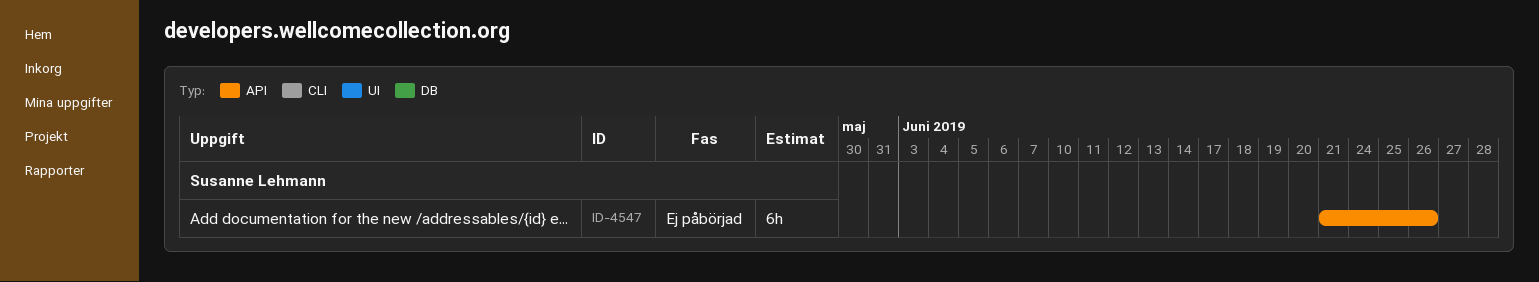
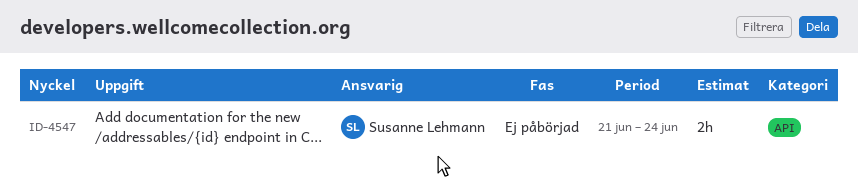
ID-4547, estimate: 6h -> 2h
ID-4547, due: Jun 26 -> Jun 24

